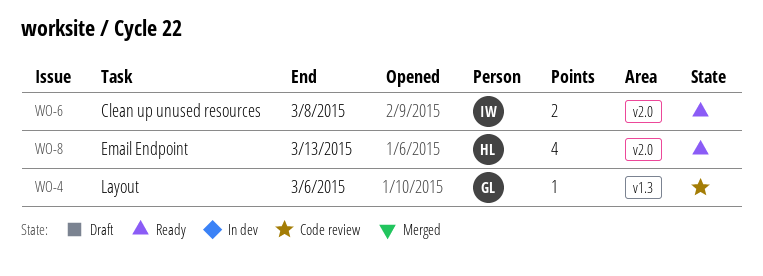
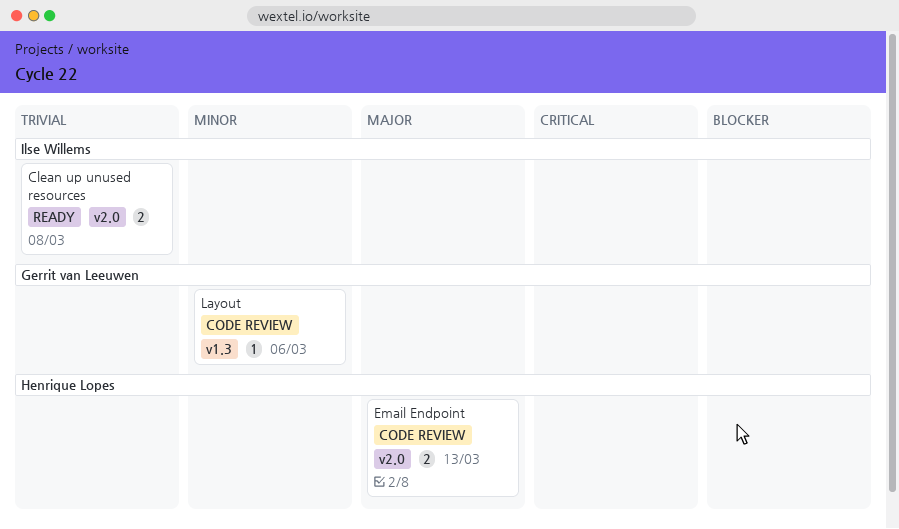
Email Endpoint, status: Ready -> Code review
Email Endpoint, estimate: 4 -> 2

